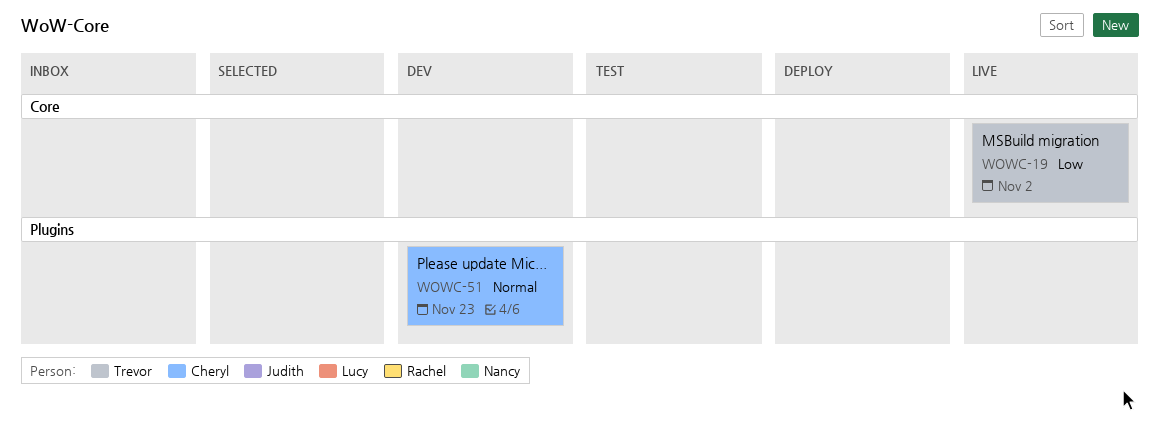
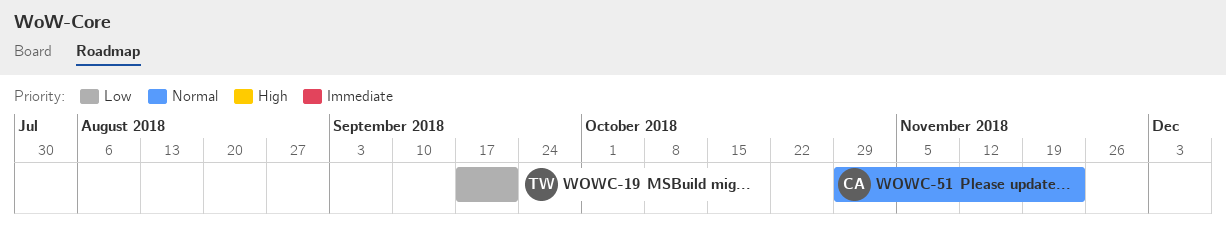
WOWC-19, due: Nov 2 -> Sep 21

